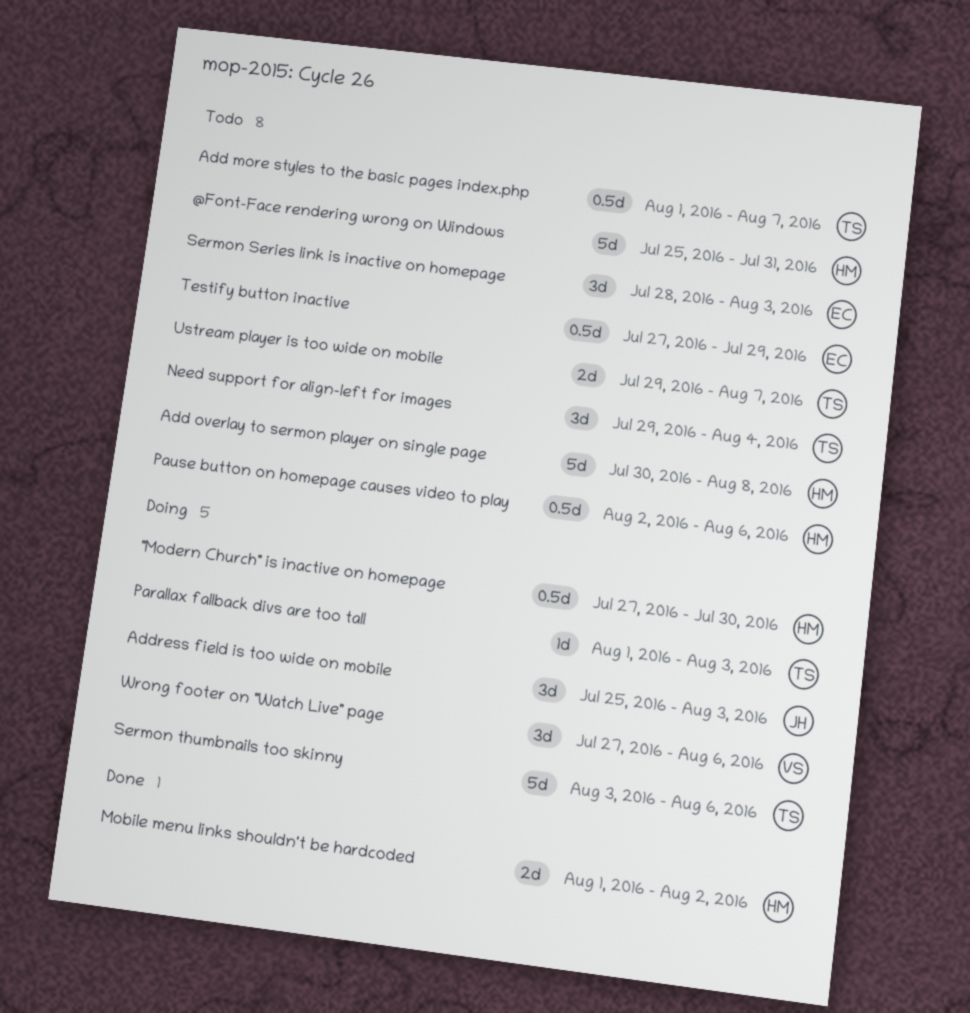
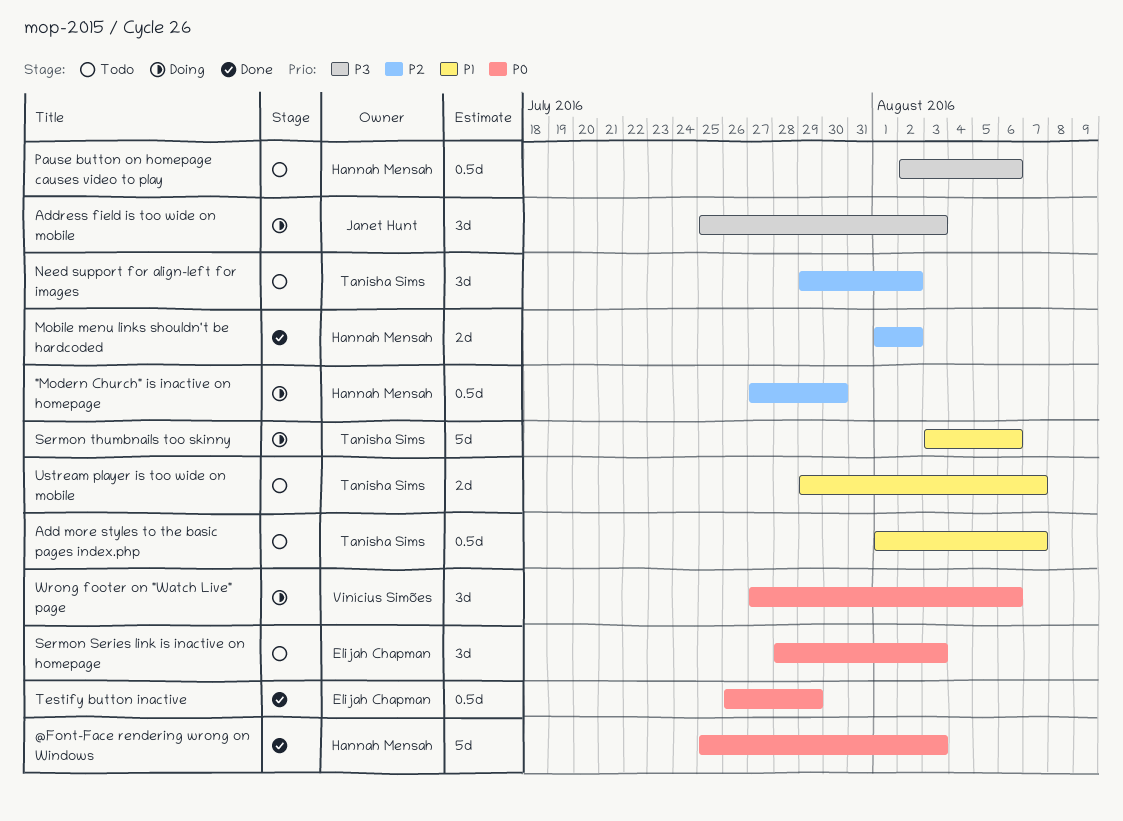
@Font-Face rendering wrong on Windows, status: Todo -> Done
@Font-Face rendering wrong on Windows, due: Jul 31 -> Aug 3
Add overlay to sermon player on single page: present -> none
Need support for align-left for images, due: Aug 4 -> Aug 2
Parallax fallback divs are too tall: present -> none
Testify button inactive, status: Todo -> Done
Testify button inactive, start: Jul 27 -> Jul 26

